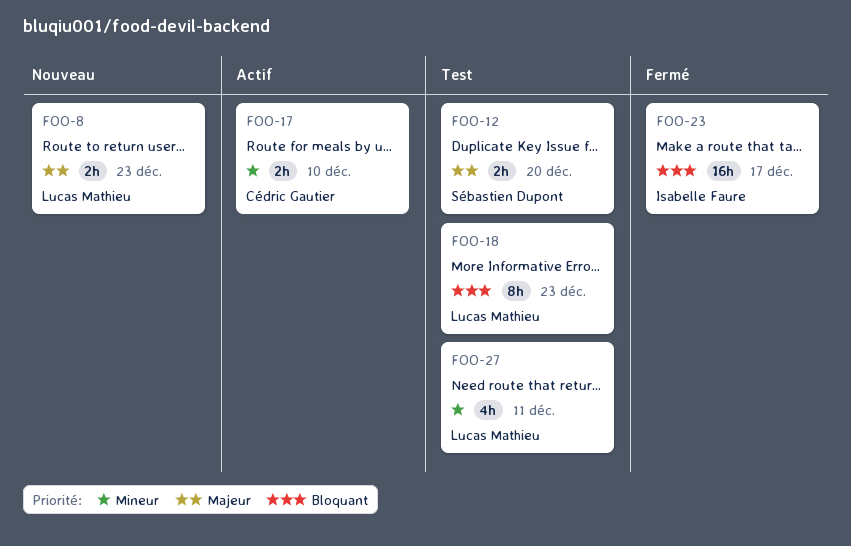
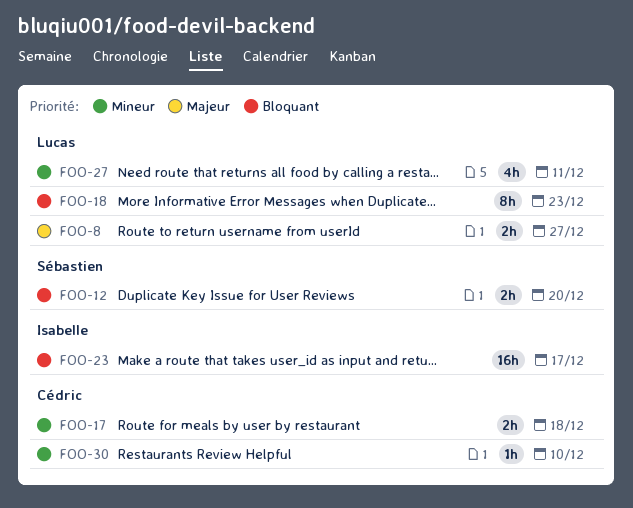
FOO-8, due: Dec 23 -> Dec 27
FOO-12, priority: Majeur -> Bloquant
FOO-17, due: Dec 10 -> Dec 18
FOO-30: none -> present

